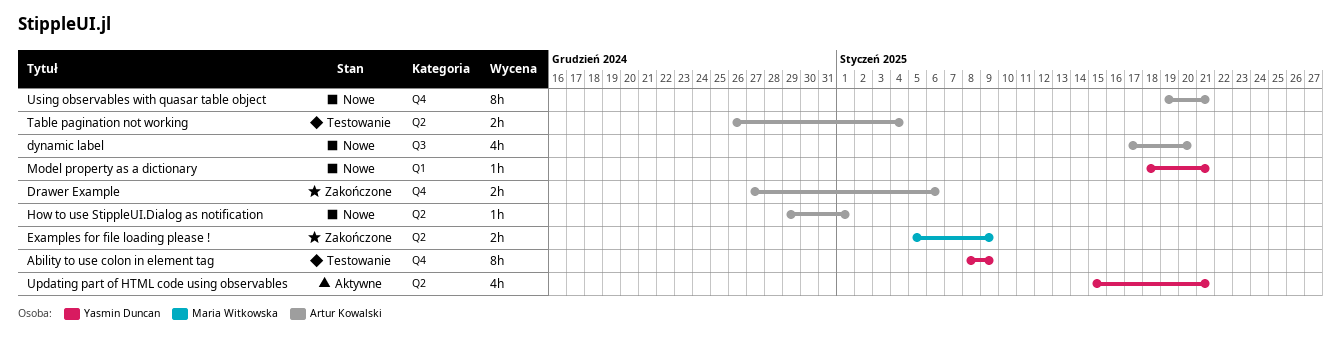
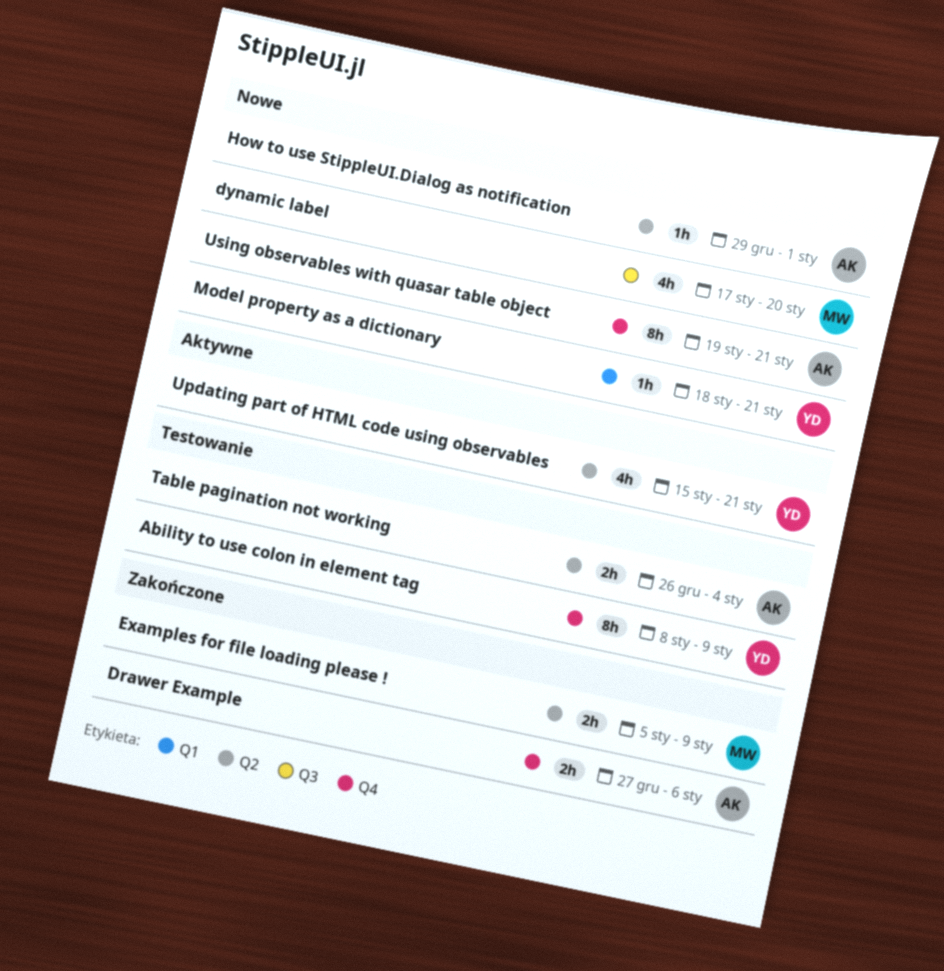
dynamic label, owner: Artur Kowalski -> Maria Witkowska

